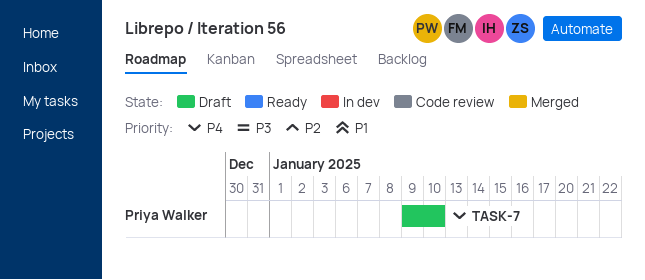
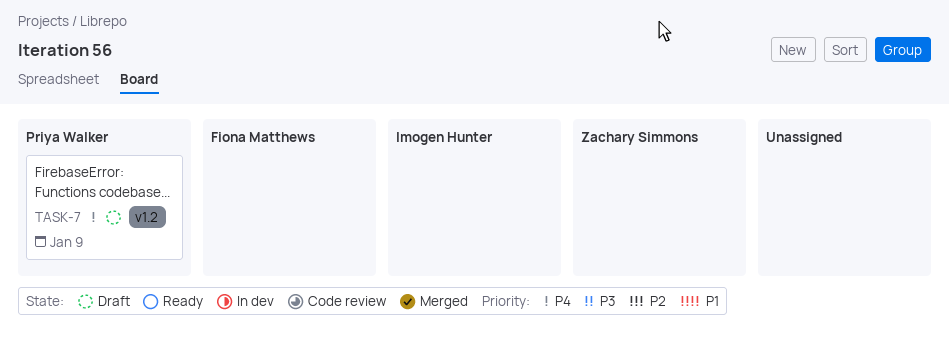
TASK-7, due: Jan 10 -> Jan 9

